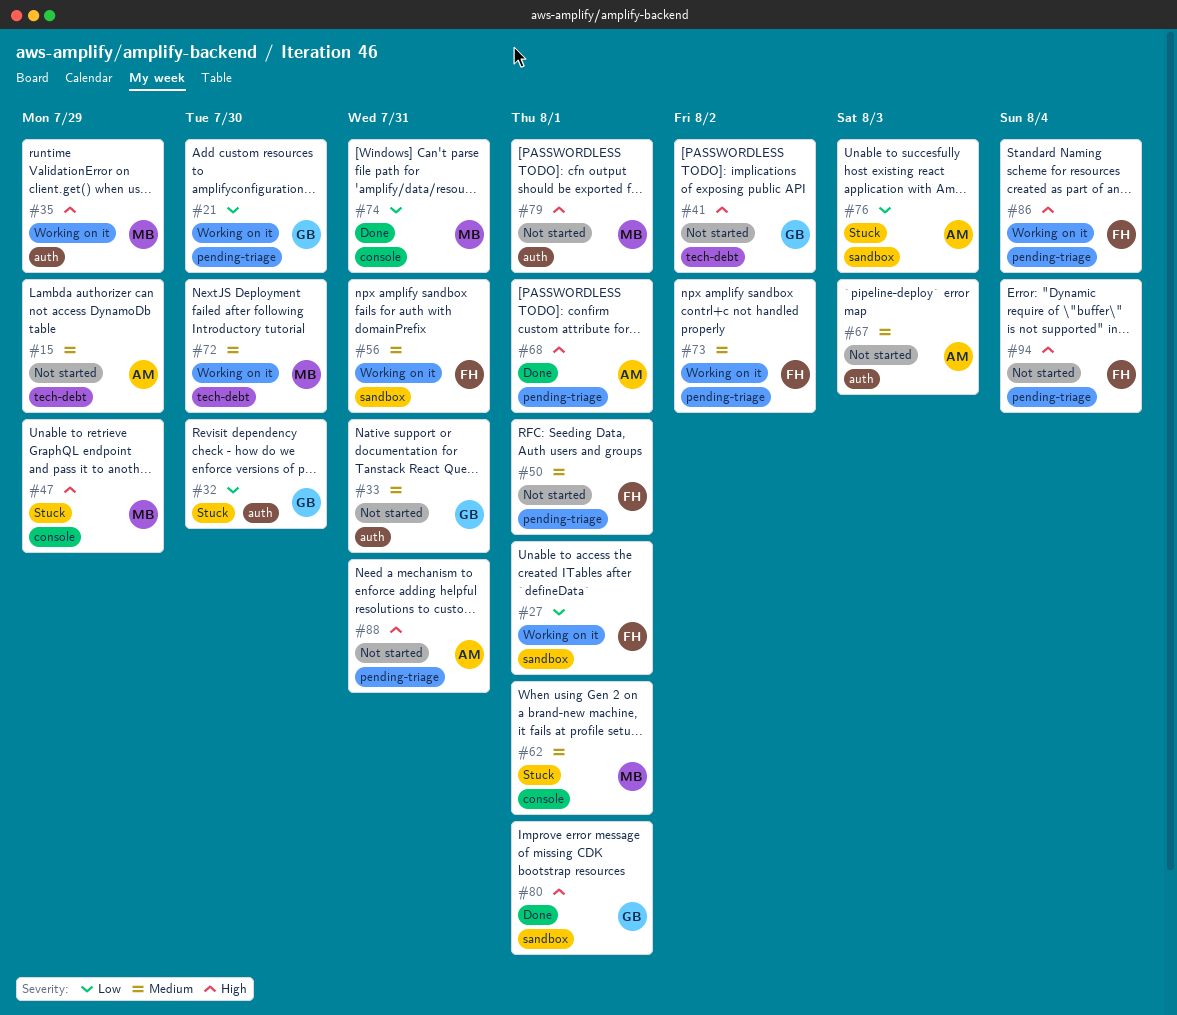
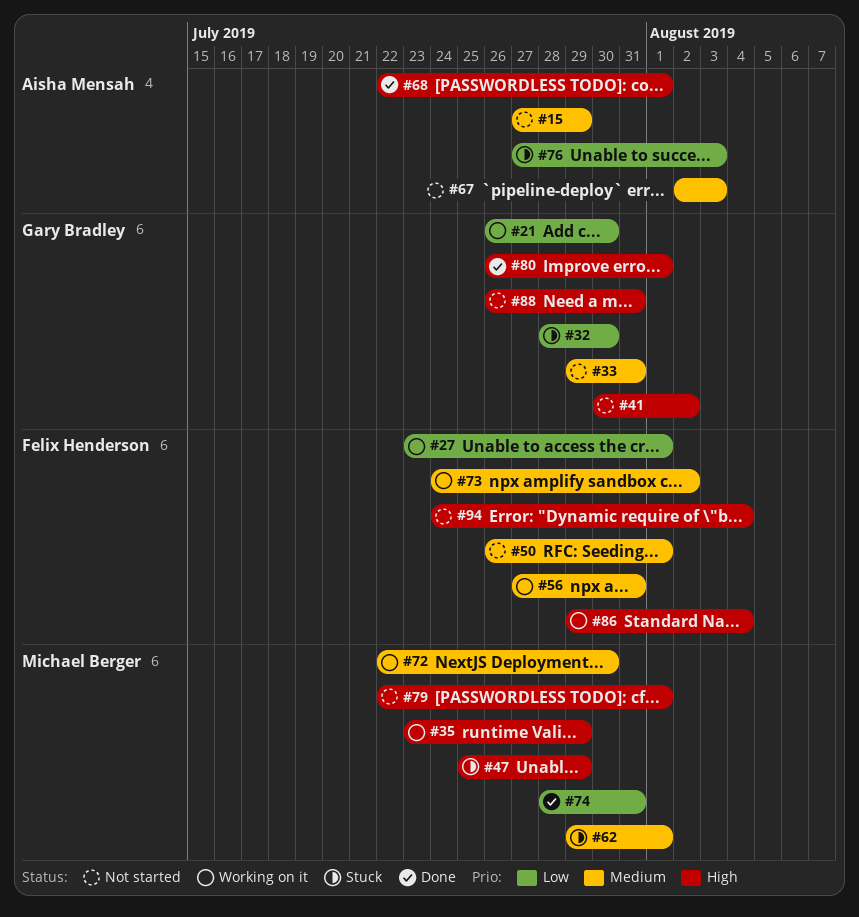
#88, owner: Aisha Mensah -> Gary Bradley

